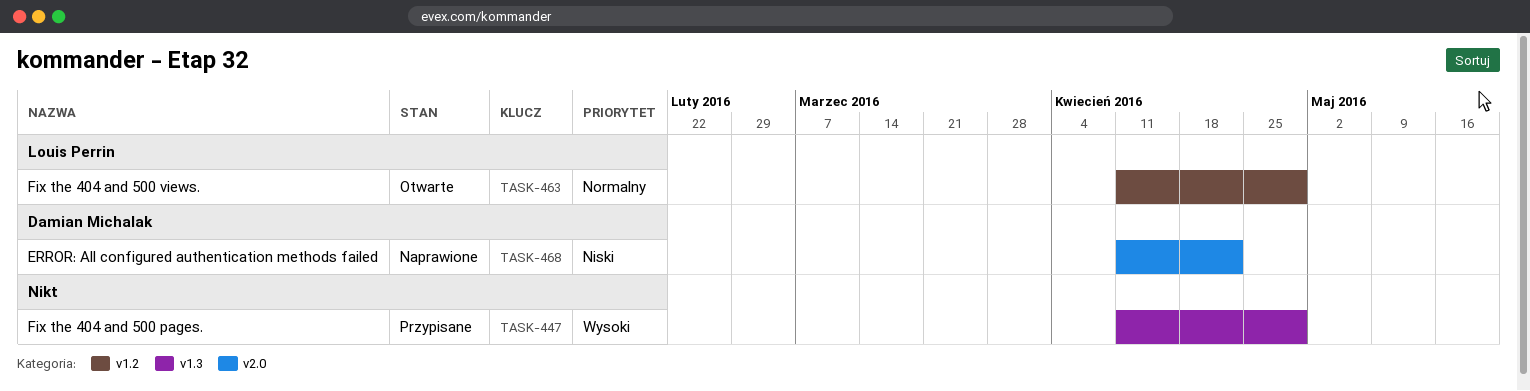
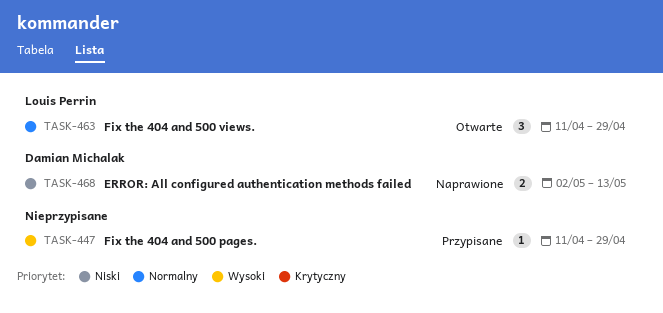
TASK-468, start: Apr 11 -> May 2
TASK-468, due: Apr 22 -> May 13

